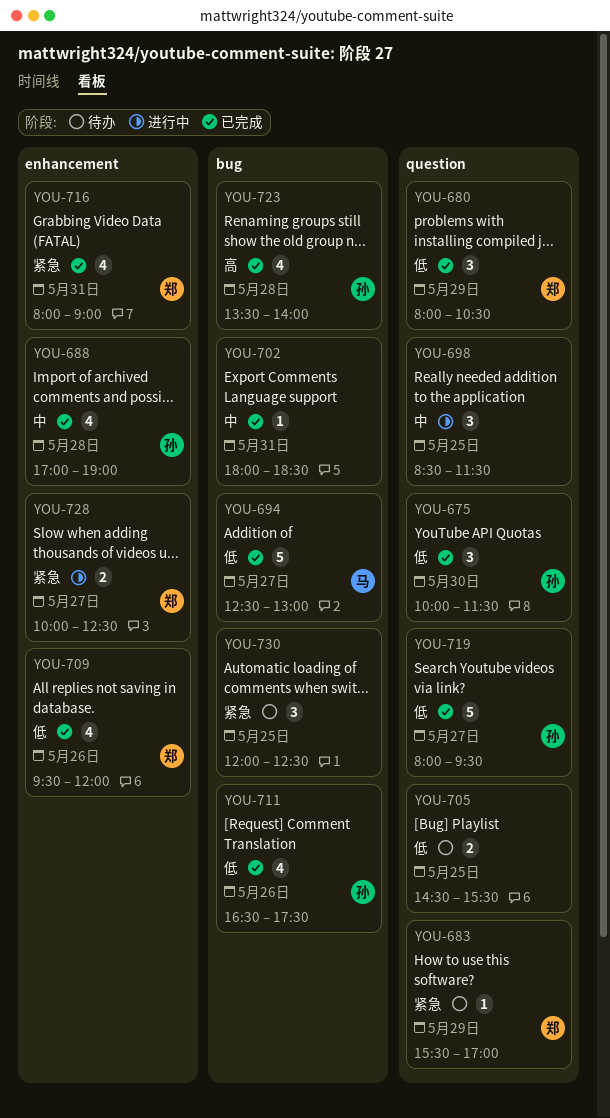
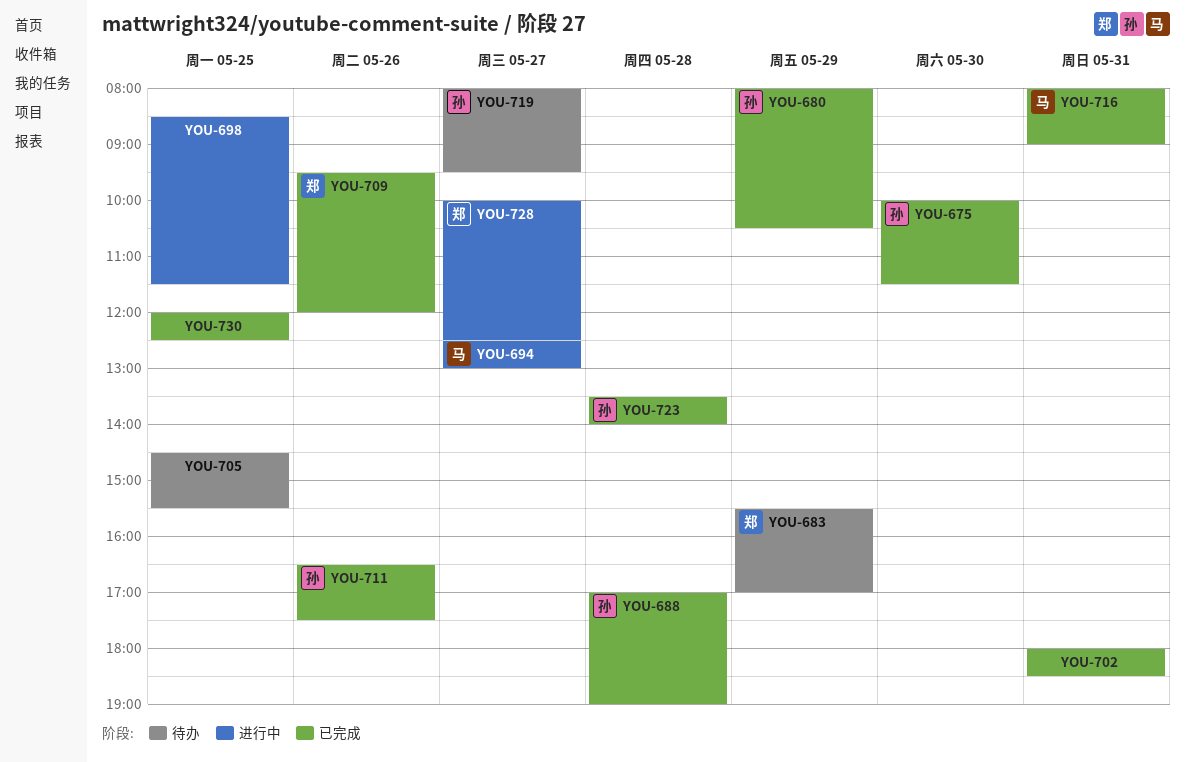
YOU-680, owner: 郑 -> 孙
YOU-694, status: 已完成 -> 进行中
YOU-716, owner: 郑 -> 马
YOU-719, status: 已完成 -> 待办
YOU-730, status: 待办 -> 已完成

